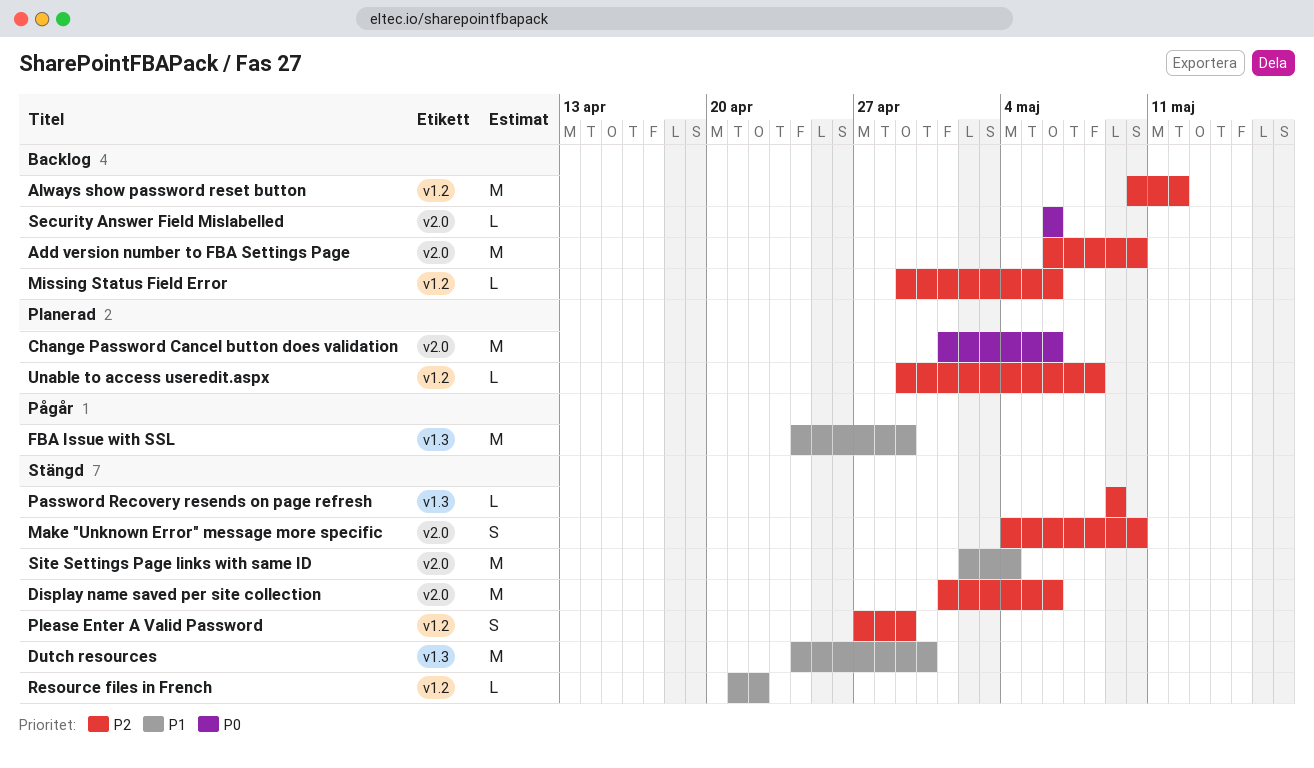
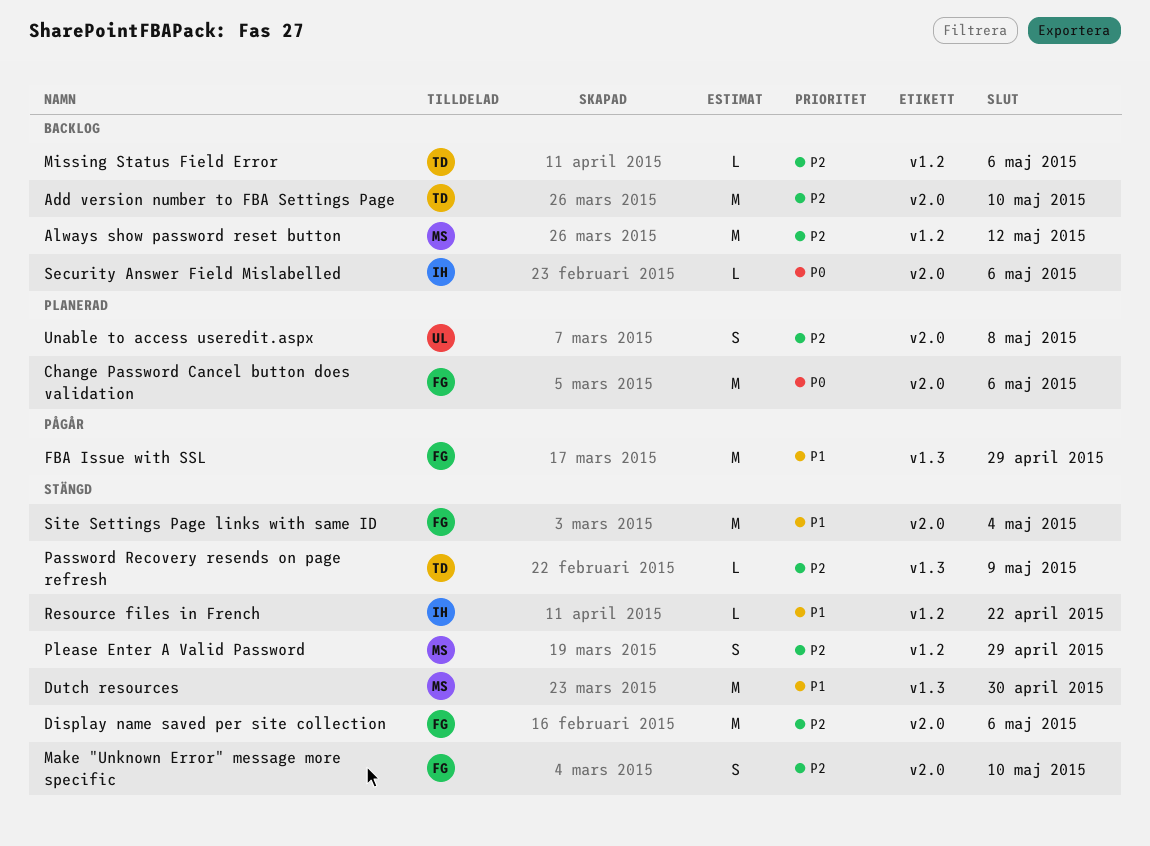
Unable to access useredit.aspx, label: v1.2 -> v2.0
Unable to access useredit.aspx, estimate: L -> S

